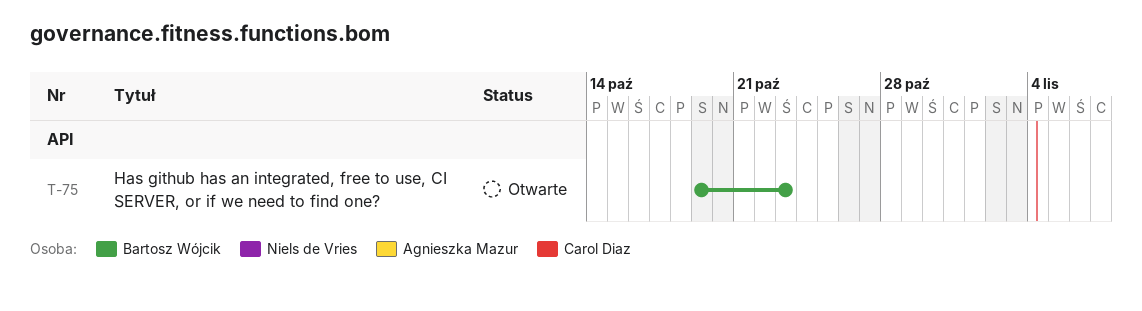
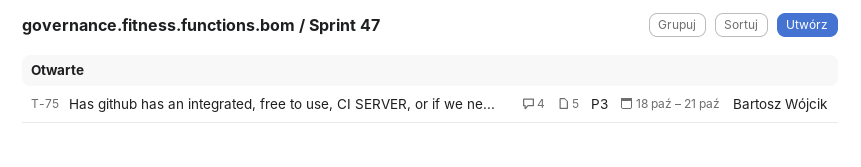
T-75, start: Oct 19 -> Oct 18
T-75, due: Oct 23 -> Oct 21

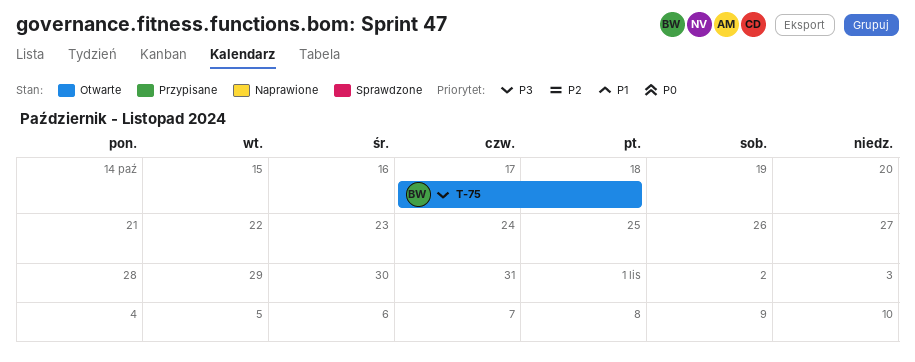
T-75, start: Oct 18 -> Oct 17
T-75, due: Oct 21 -> Oct 18

